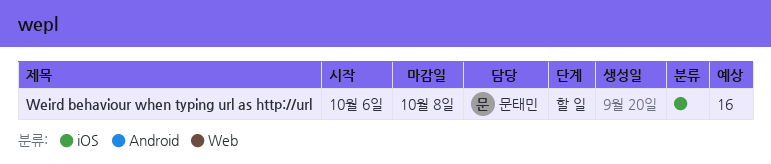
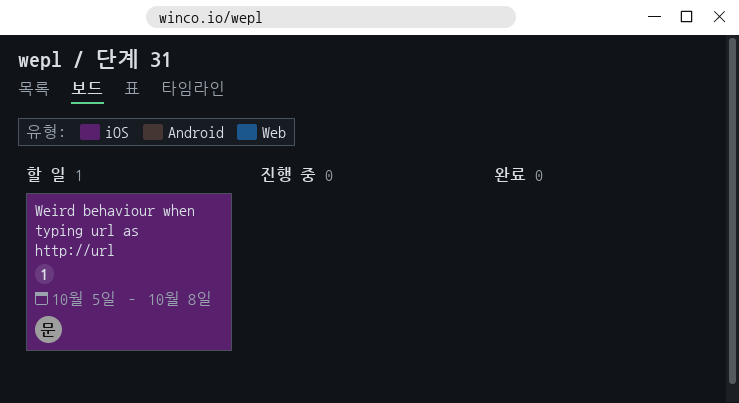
Weird behaviour when typing url as http://url, estimate: 16 -> 1
Weird behaviour when typing url as http://url, start: Oct 6 -> Oct 5

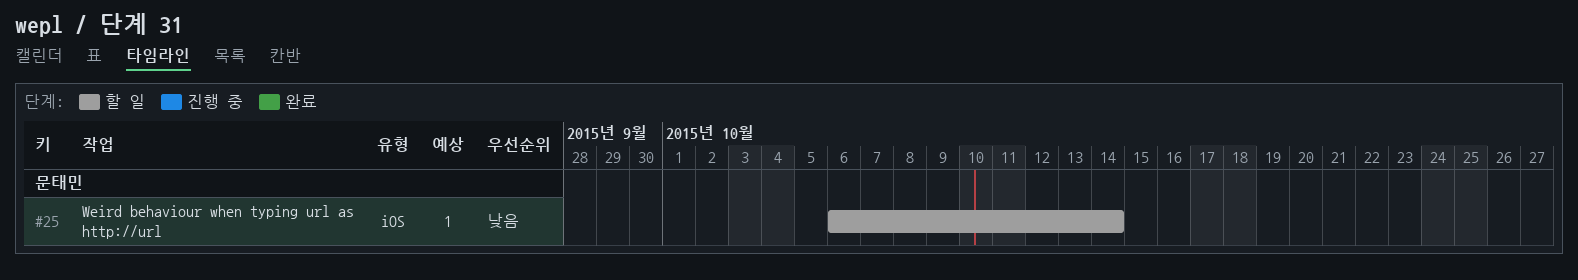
Weird behaviour when typing url as http://url, start: Oct 5 -> Oct 6
Weird behaviour when typing url as http://url, due: Oct 8 -> Oct 14

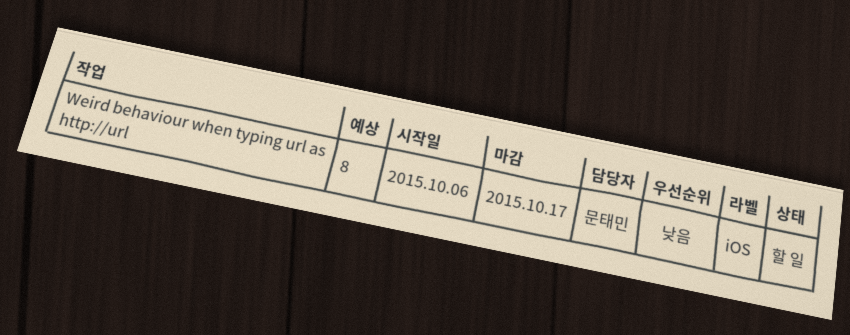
Weird behaviour when typing url as http://url, estimate: 1 -> 8
Weird behaviour when typing url as http://url, due: Oct 14 -> Oct 17

